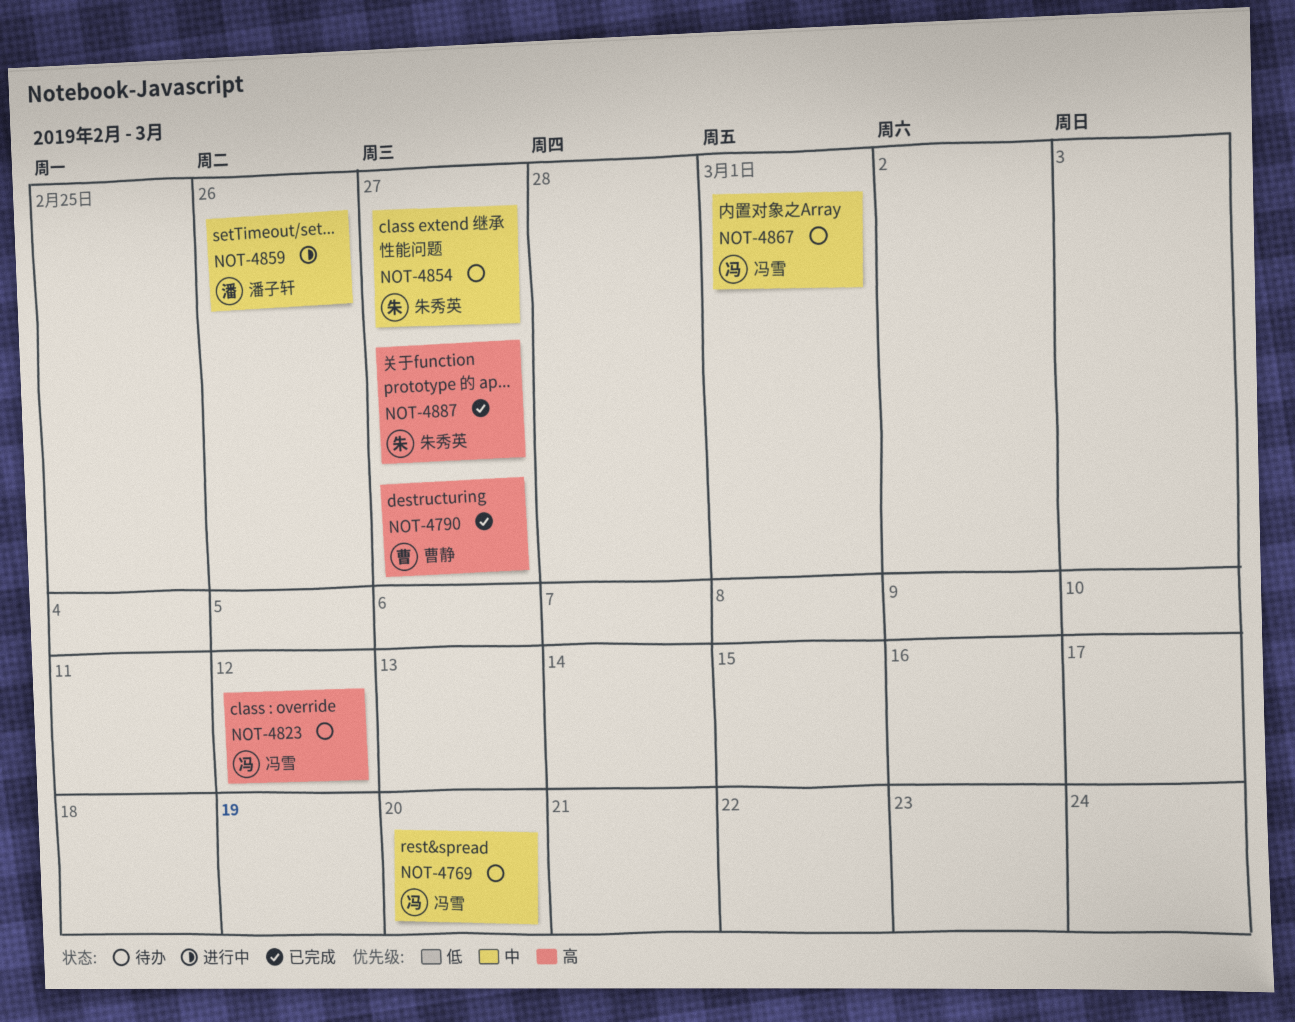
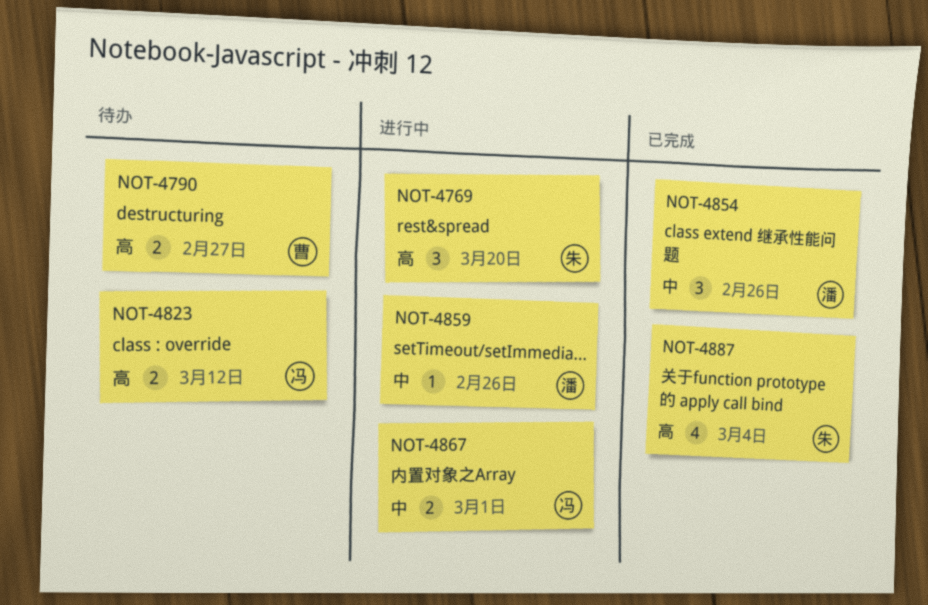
NOT-4769, status: 待办 -> 进行中
NOT-4769, owner: 冯雪 -> 朱秀英
NOT-4769, priority: 中 -> 高
NOT-4790, status: 已完成 -> 待办
NOT-4854, status: 待办 -> 已完成
NOT-4854, owner: 朱秀英 -> 潘子轩
NOT-4854, due: Feb 27 -> Feb 26
NOT-4867, status: 待办 -> 进行中
NOT-4887, due: Feb 27 -> Mar 4

